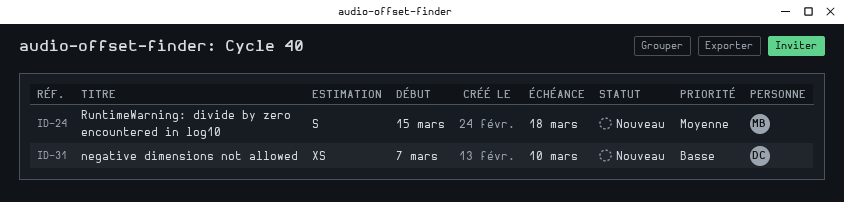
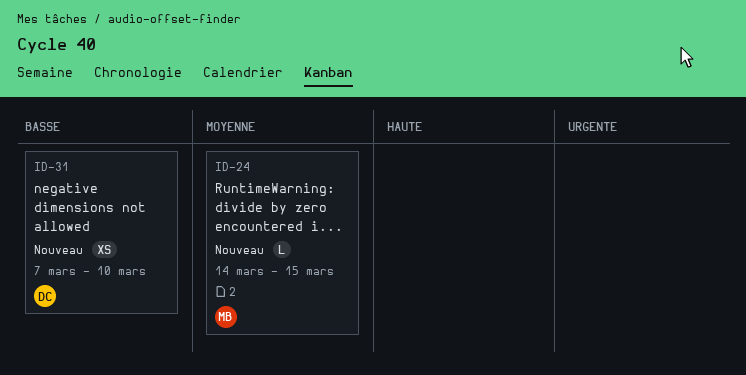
ID-24, estimate: S -> L
ID-24, start: Mar 15 -> Mar 14
ID-24, due: Mar 18 -> Mar 15

